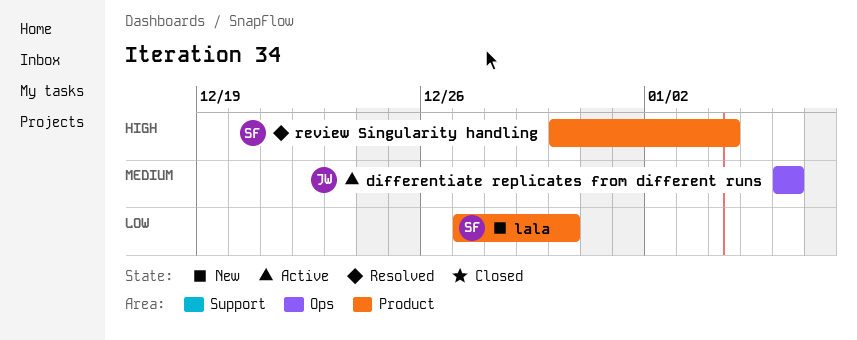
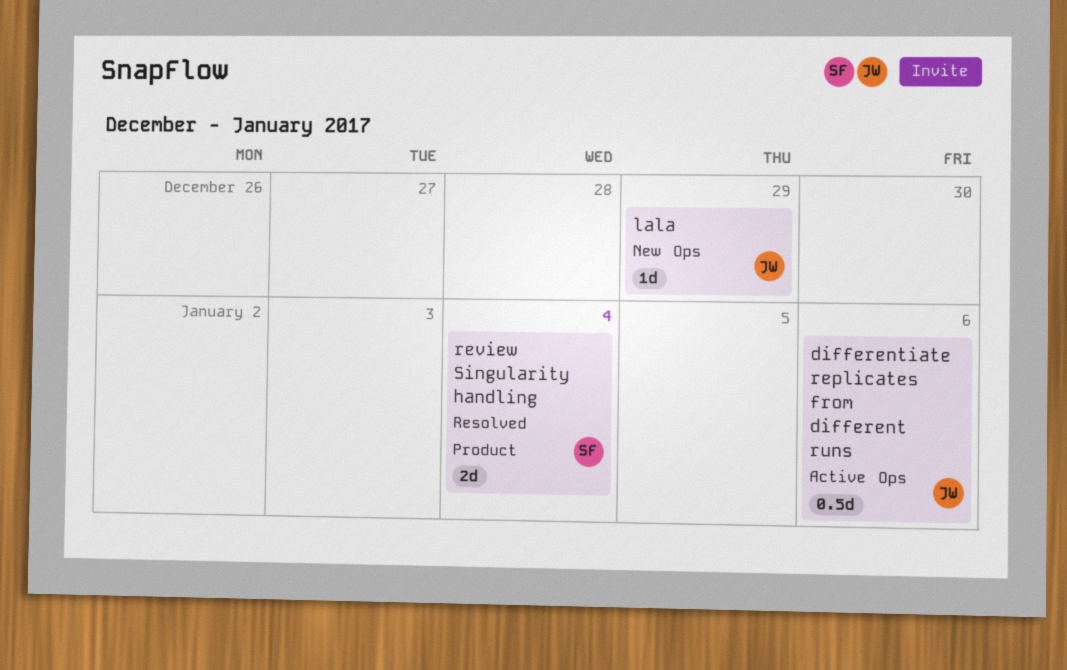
lala, owner: SF -> JW
lala, label: Product -> Ops
lala, due: Dec 30 -> Dec 29

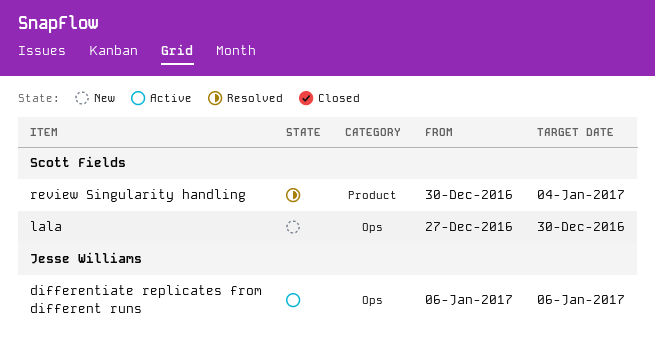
lala, owner: Jesse Williams -> Scott Fields
lala, due: Dec 29 -> Dec 30

